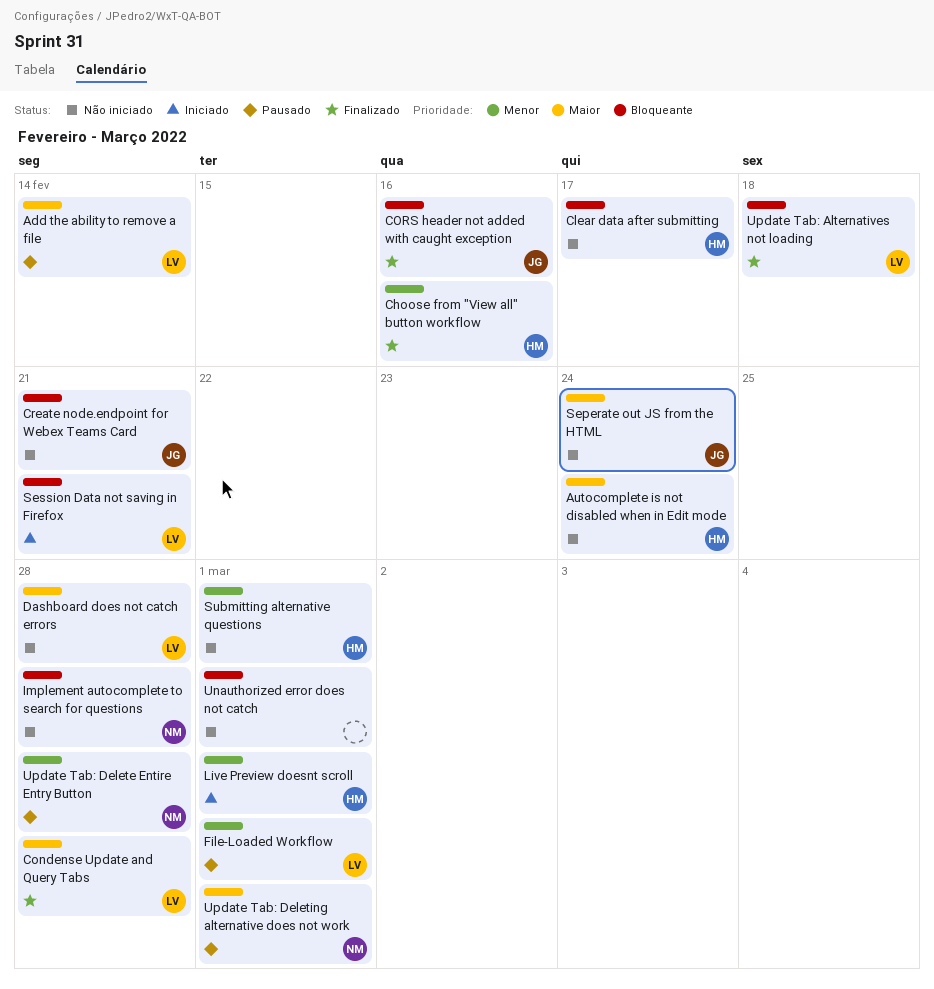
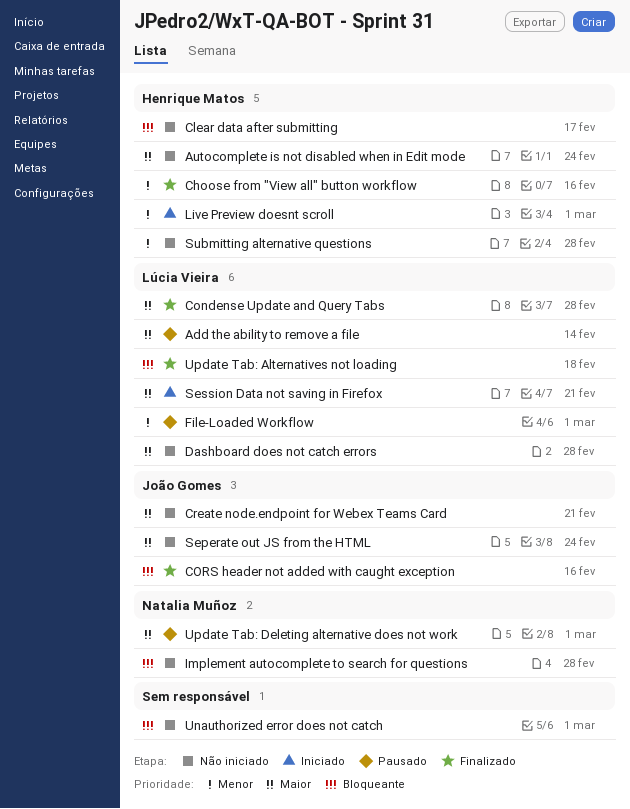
Create node.endpoint for Webex Teams Card, priority: Bloqueante -> Maior
Session Data not saving in Firefox, priority: Bloqueante -> Maior
Submitting alternative questions, due: Mar 1 -> Feb 28
Update Tab: Delete Entire Entry Button: present -> none

